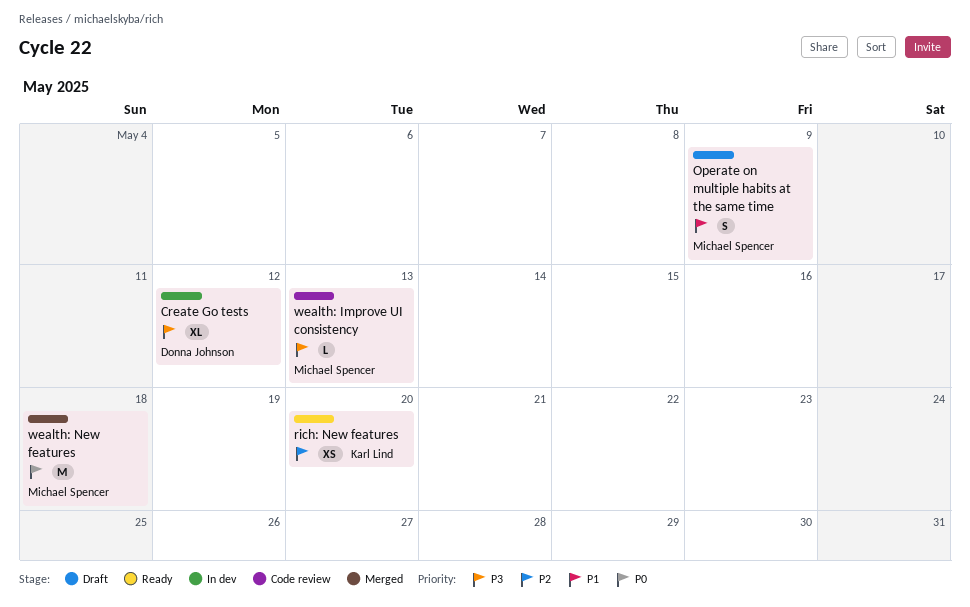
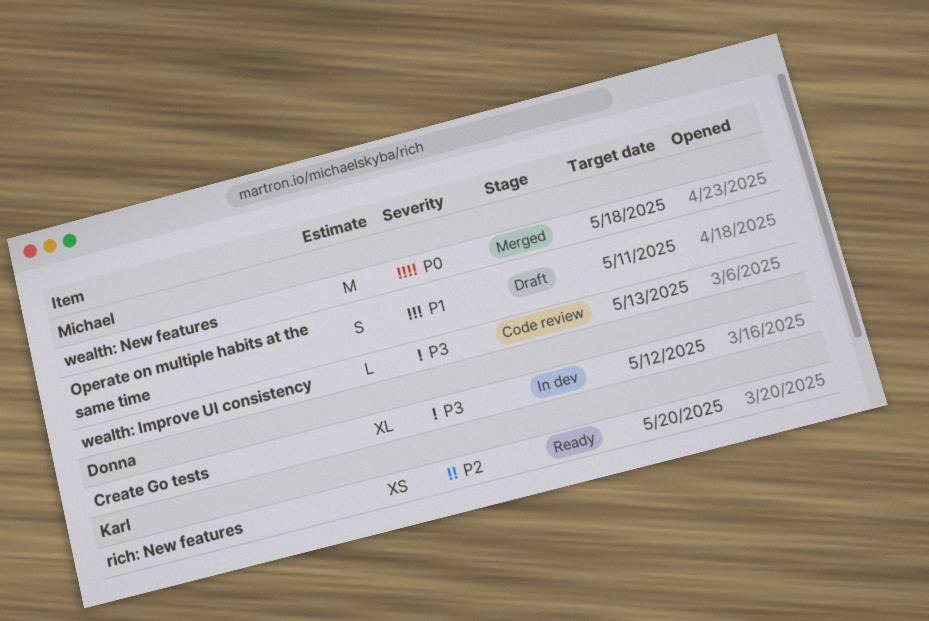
Operate on multiple habits at the same time, due: May 9 -> May 11

